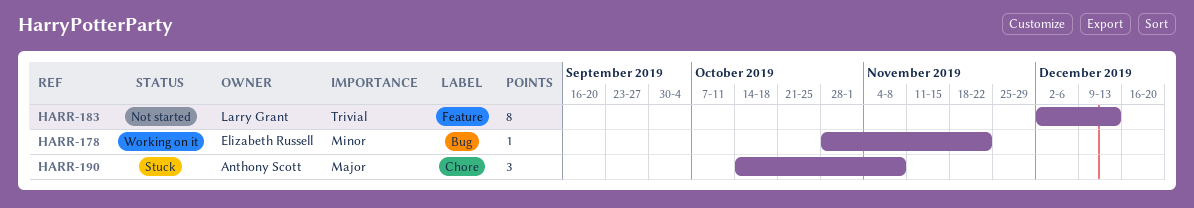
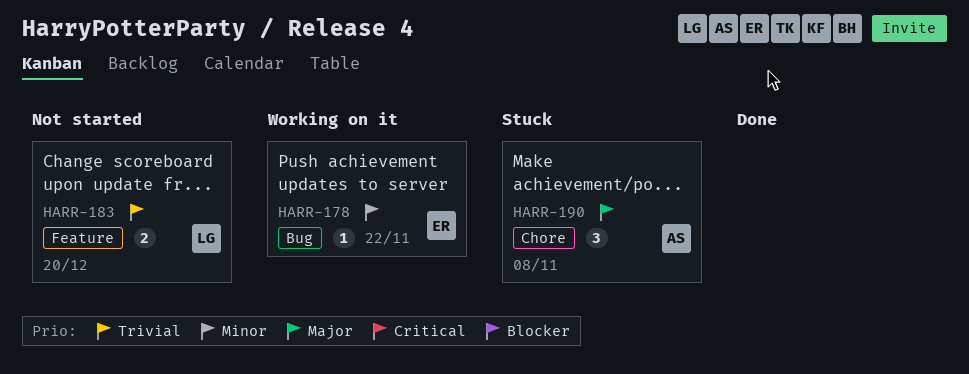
HARR-183, estimate: 8 -> 2
HARR-183, due: Dec 13 -> Dec 20

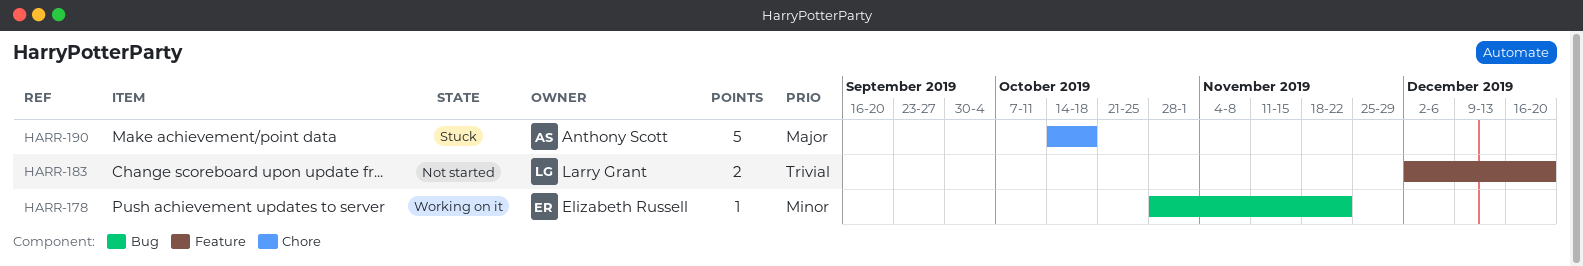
HARR-190, estimate: 3 -> 5
HARR-190, due: Nov 8 -> Oct 18

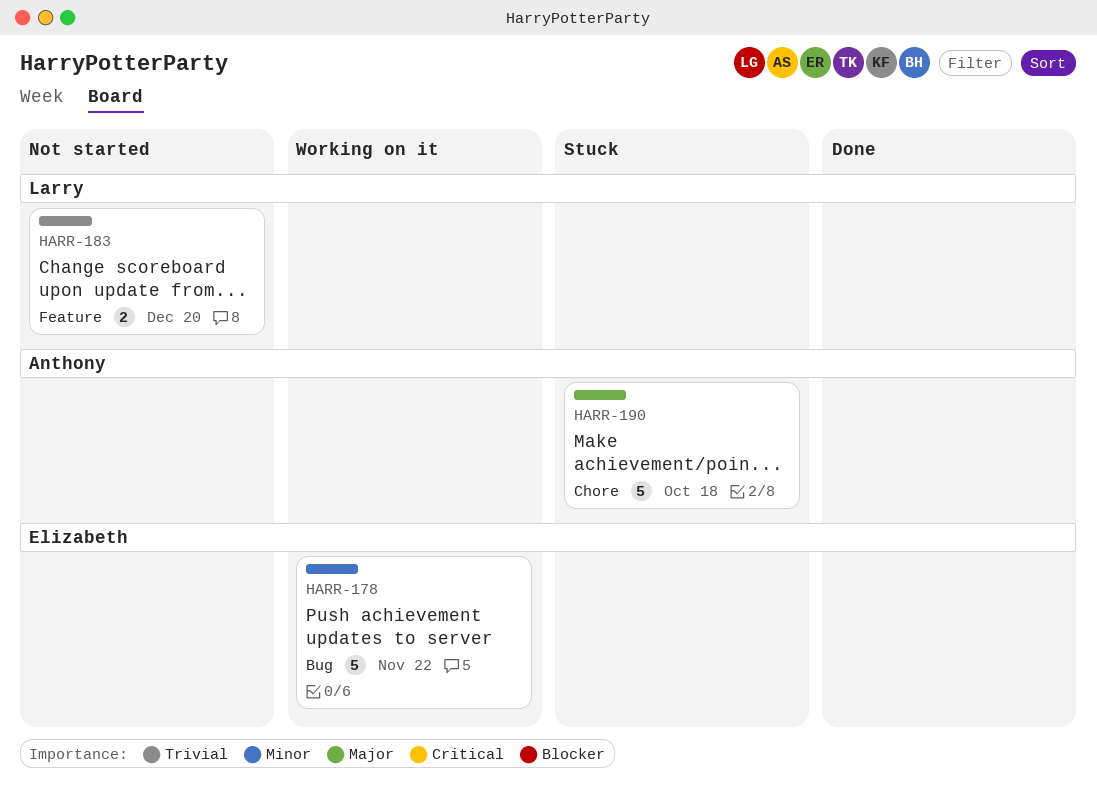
HARR-178, estimate: 1 -> 5

